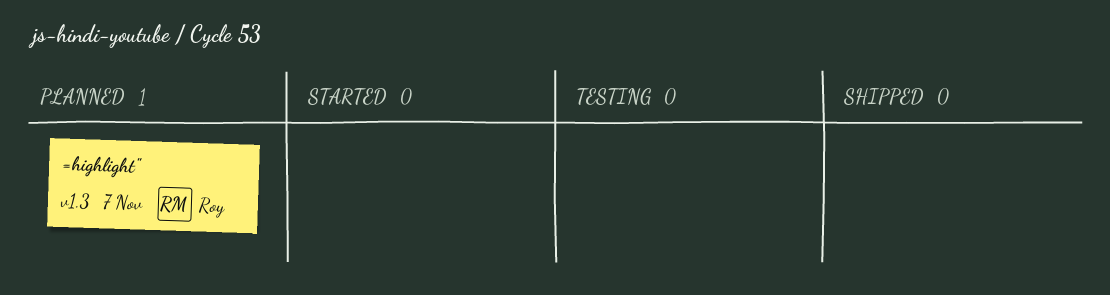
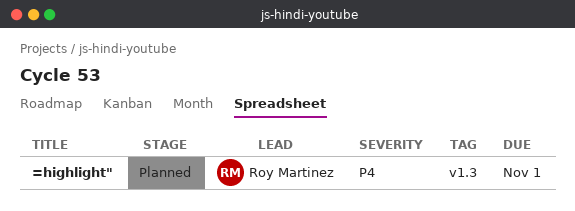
=highlight", due: Nov 7 -> Nov 1

